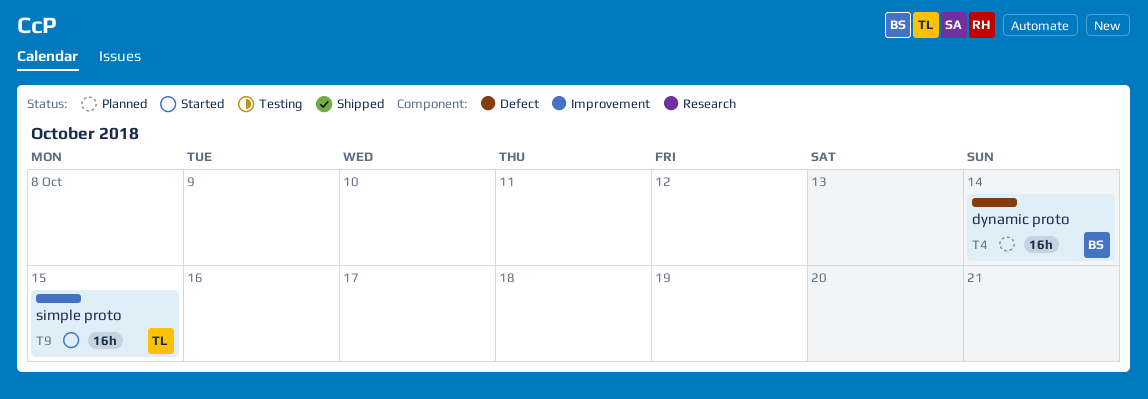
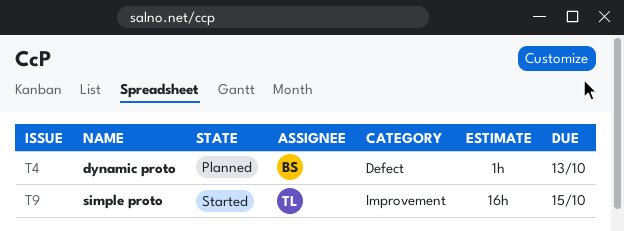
T4, estimate: 16h -> 1h
T4, due: Oct 14 -> Oct 13

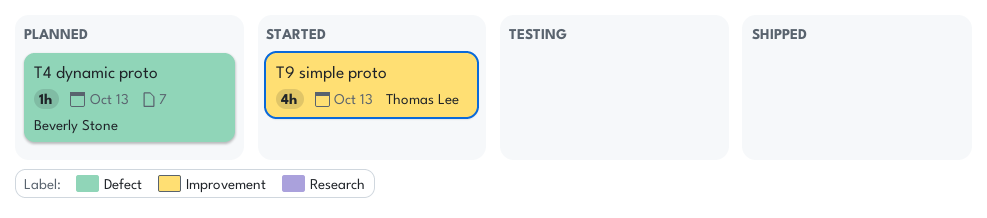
T9, estimate: 16h -> 4h
T9, due: Oct 15 -> Oct 13

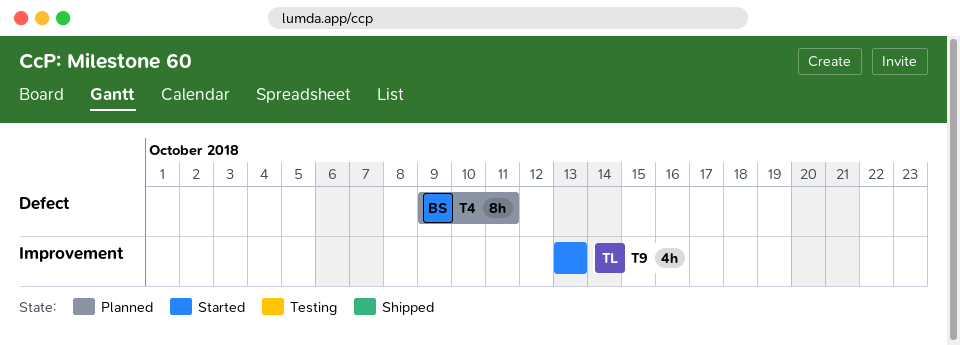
T4, estimate: 1h -> 8h
T4, due: Oct 13 -> Oct 11

